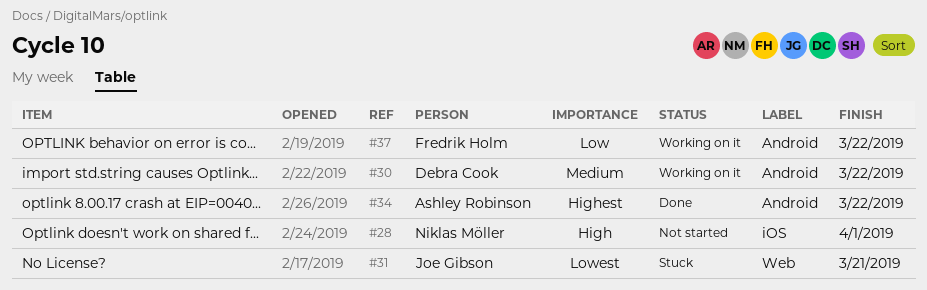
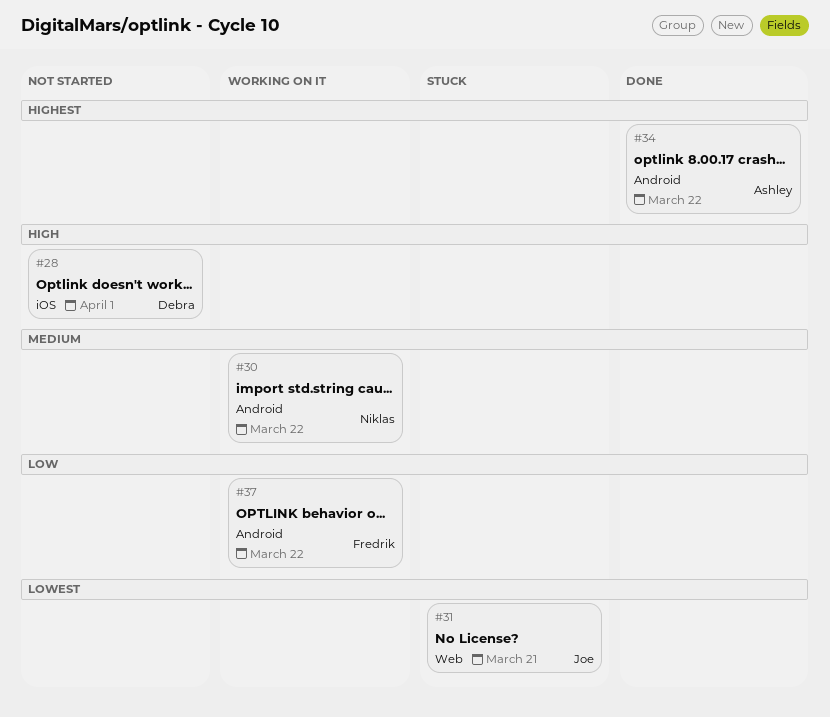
#28, owner: Niklas Möller -> Debra Cook
#30, owner: Debra Cook -> Niklas Möller

